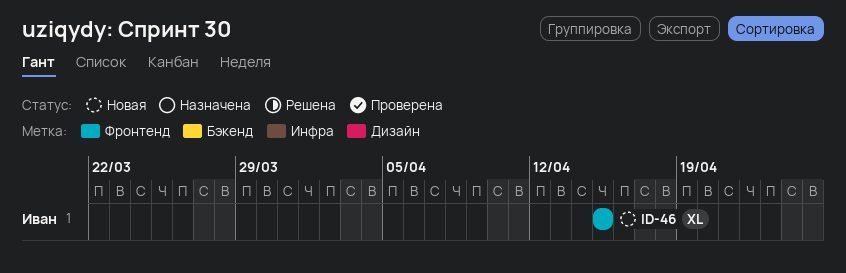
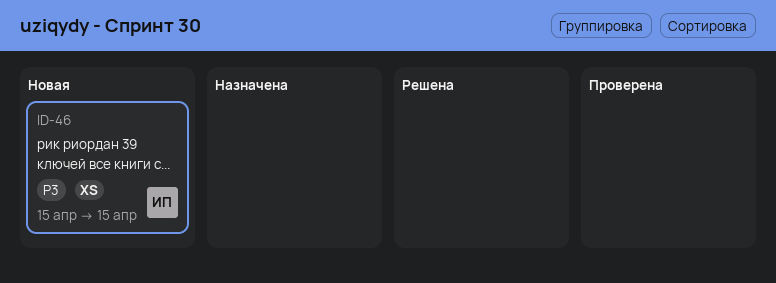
ID-46, estimate: XL -> XS

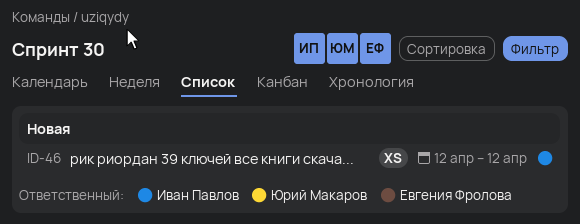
ID-46, start: Apr 15 -> Apr 12
ID-46, due: Apr 15 -> Apr 12

